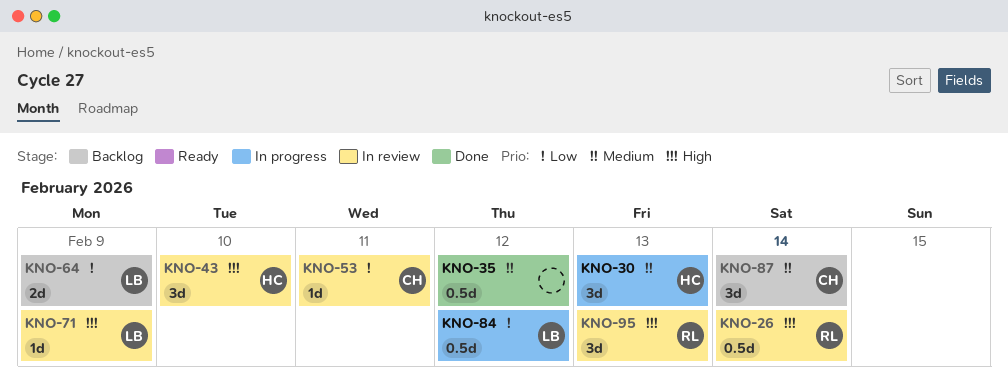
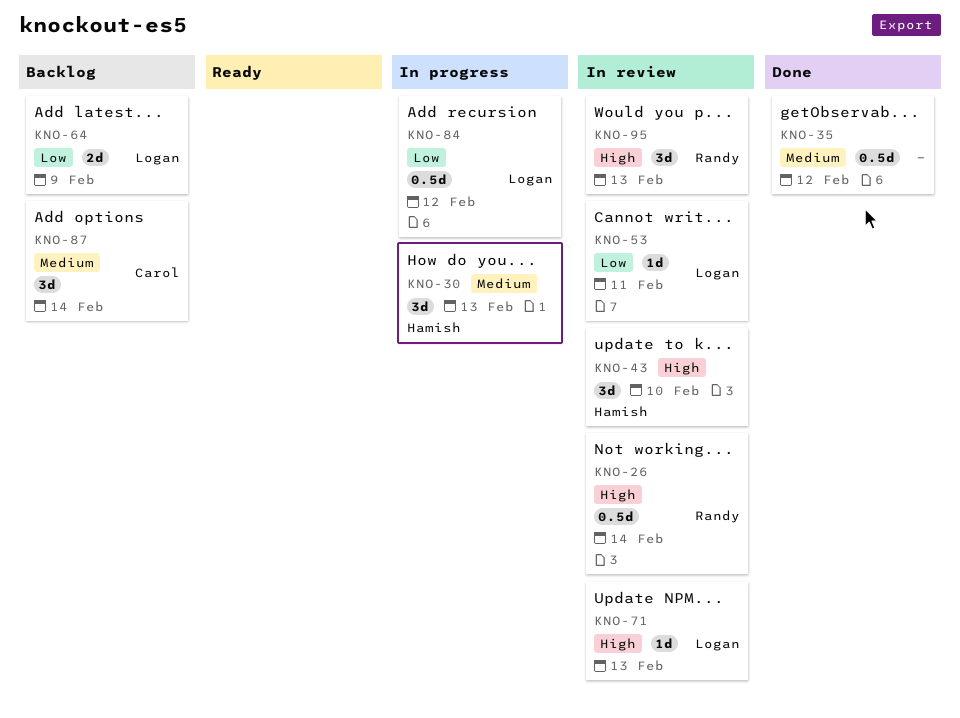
KNO-53, owner: Carol -> Logan
KNO-71, due: Feb 9 -> Feb 13

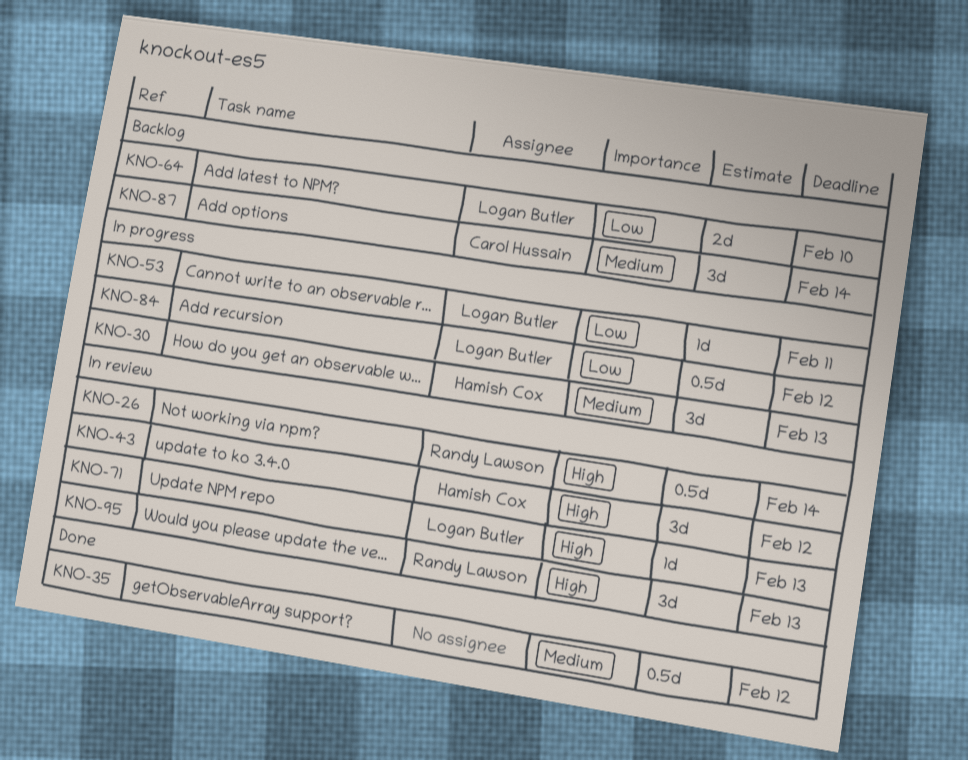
KNO-43, due: Feb 10 -> Feb 12
KNO-53, status: In review -> In progress
KNO-64, due: Feb 9 -> Feb 10

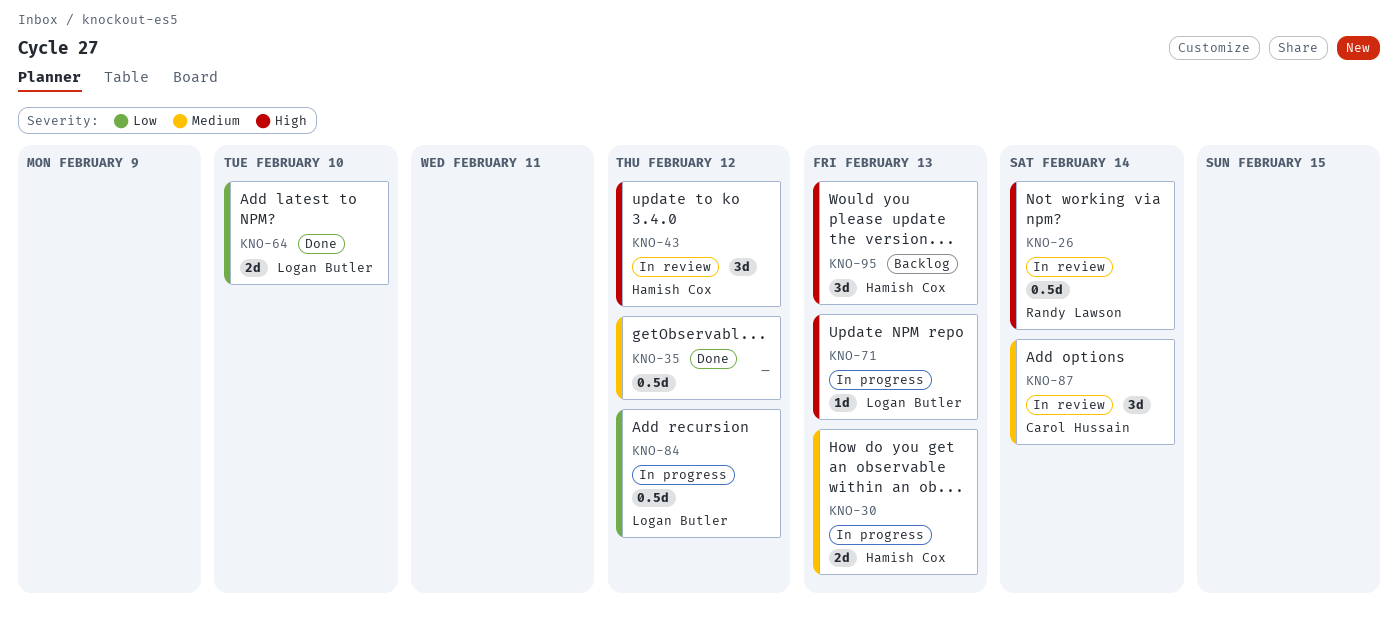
KNO-30, estimate: 3d -> 2d
KNO-53: present -> none
KNO-64, status: Backlog -> Done
KNO-71, status: In review -> In progress
KNO-87, status: Backlog -> In review
KNO-95, status: In review -> Backlog
KNO-95, owner: Randy Lawson -> Hamish Cox

